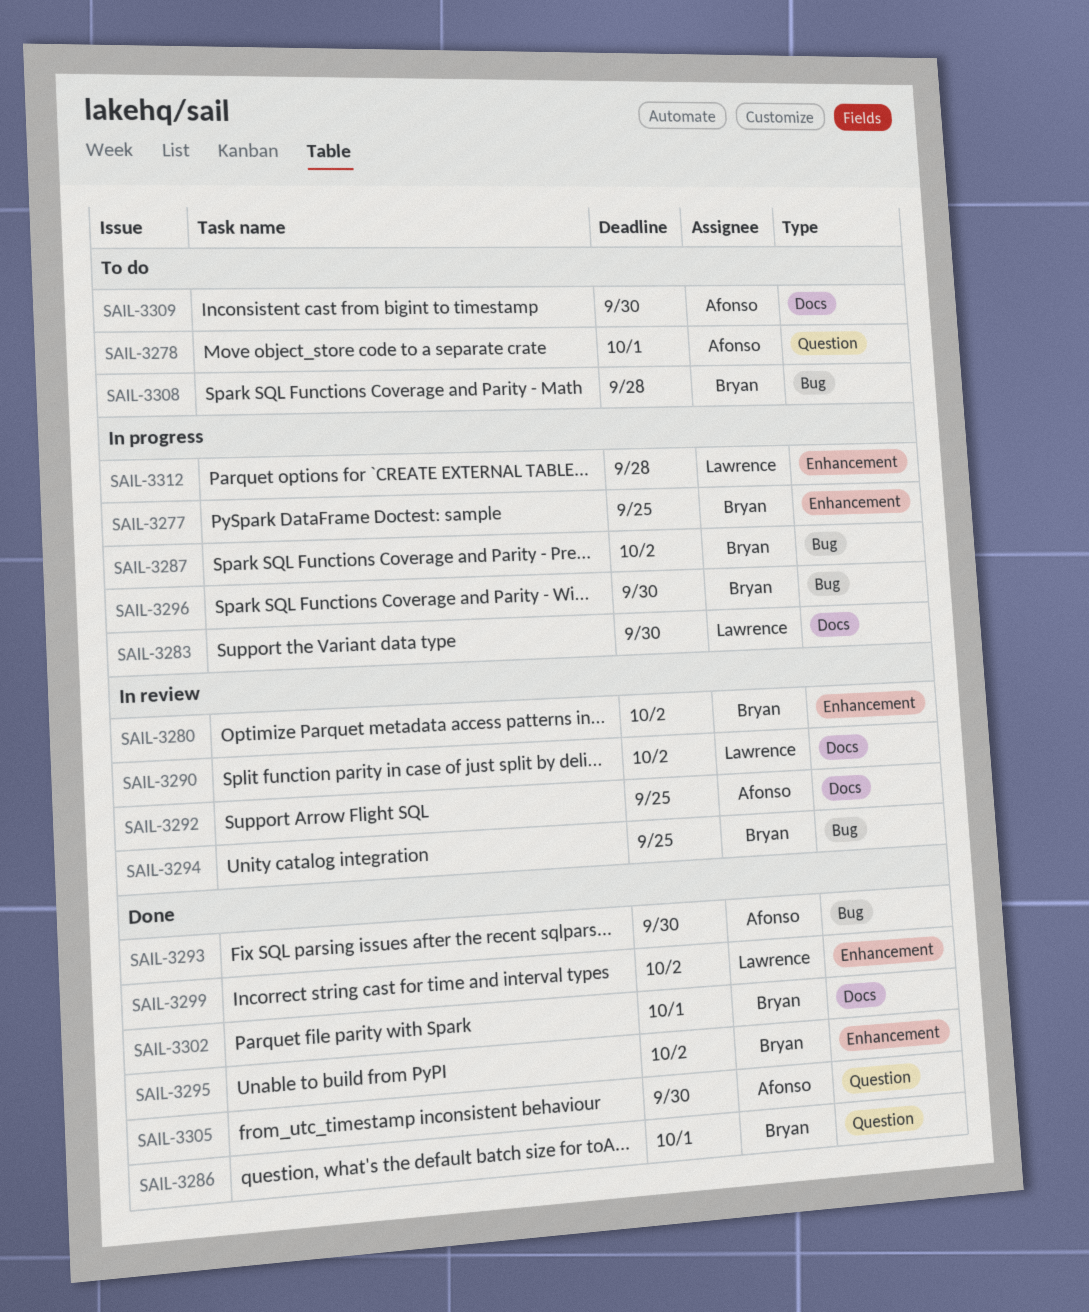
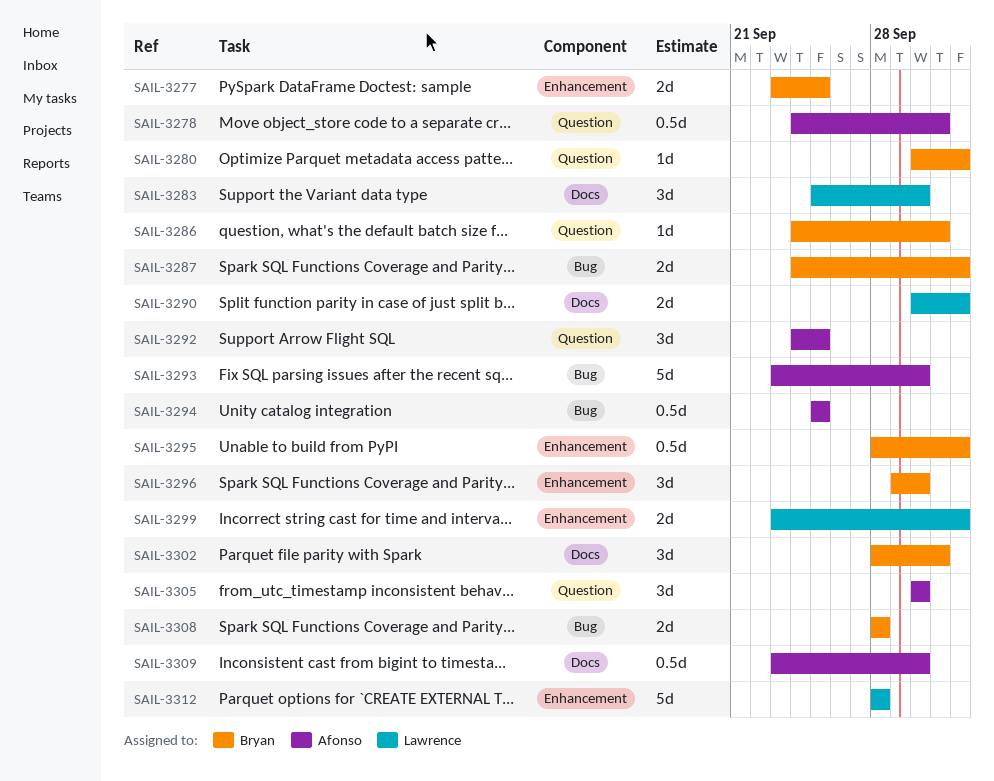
SAIL-3280, label: Enhancement -> Question
SAIL-3292, label: Docs -> Question
SAIL-3294, owner: Bryan -> Afonso
SAIL-3296, label: Bug -> Enhancement

